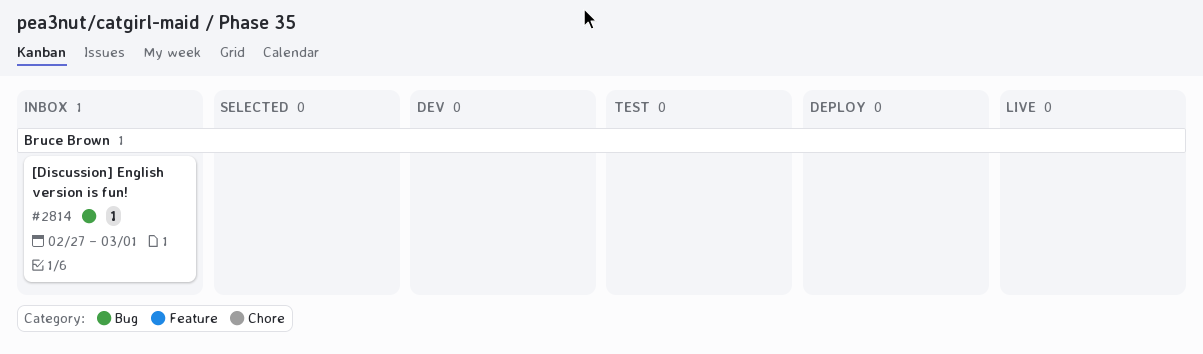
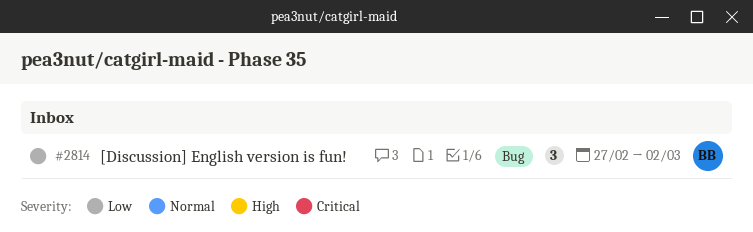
#2814, estimate: 1 -> 3
#2814, due: Mar 1 -> Mar 2

